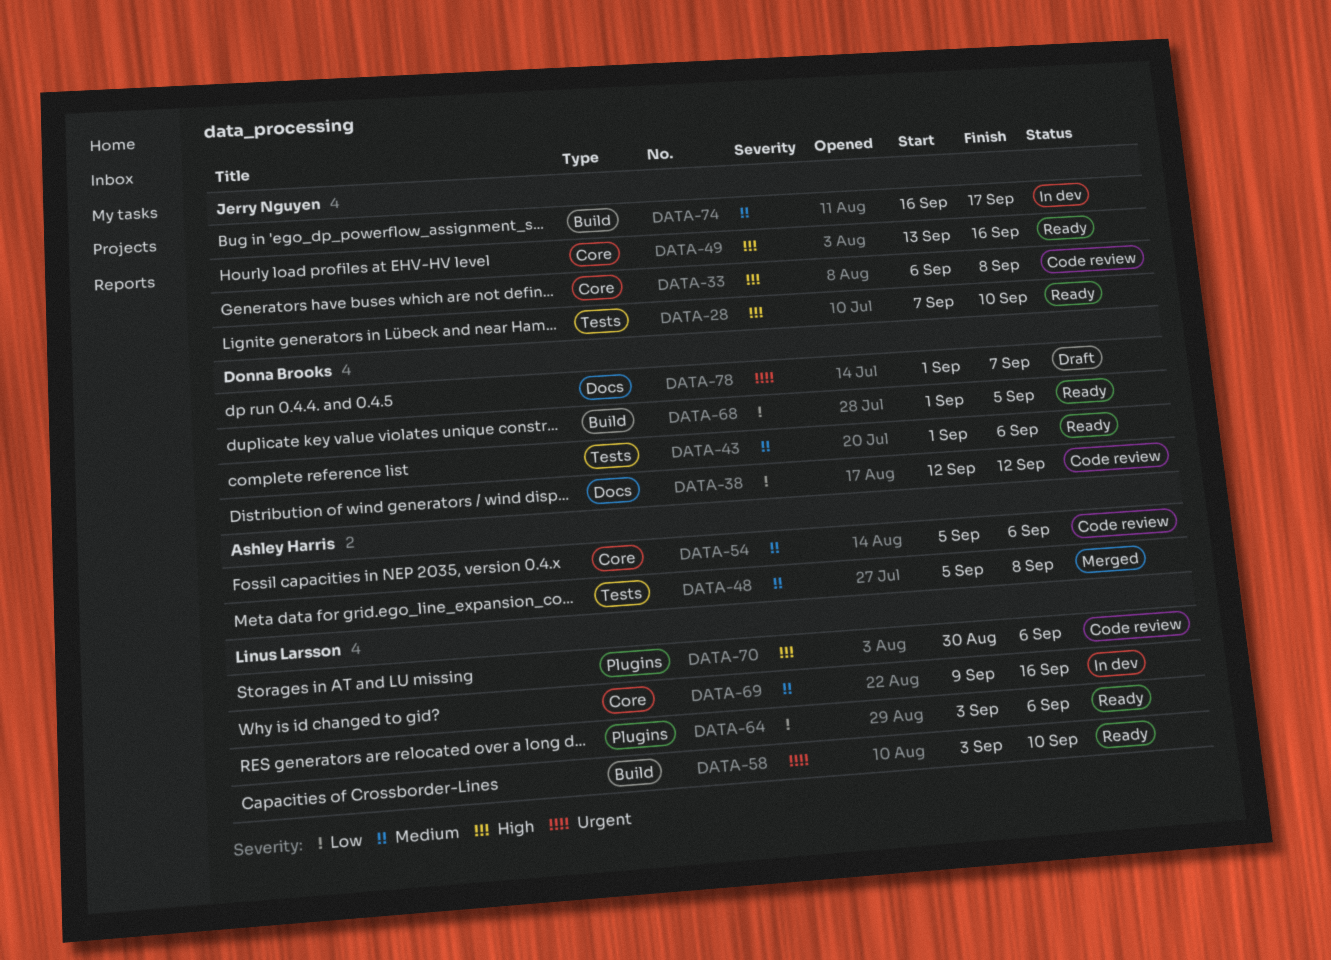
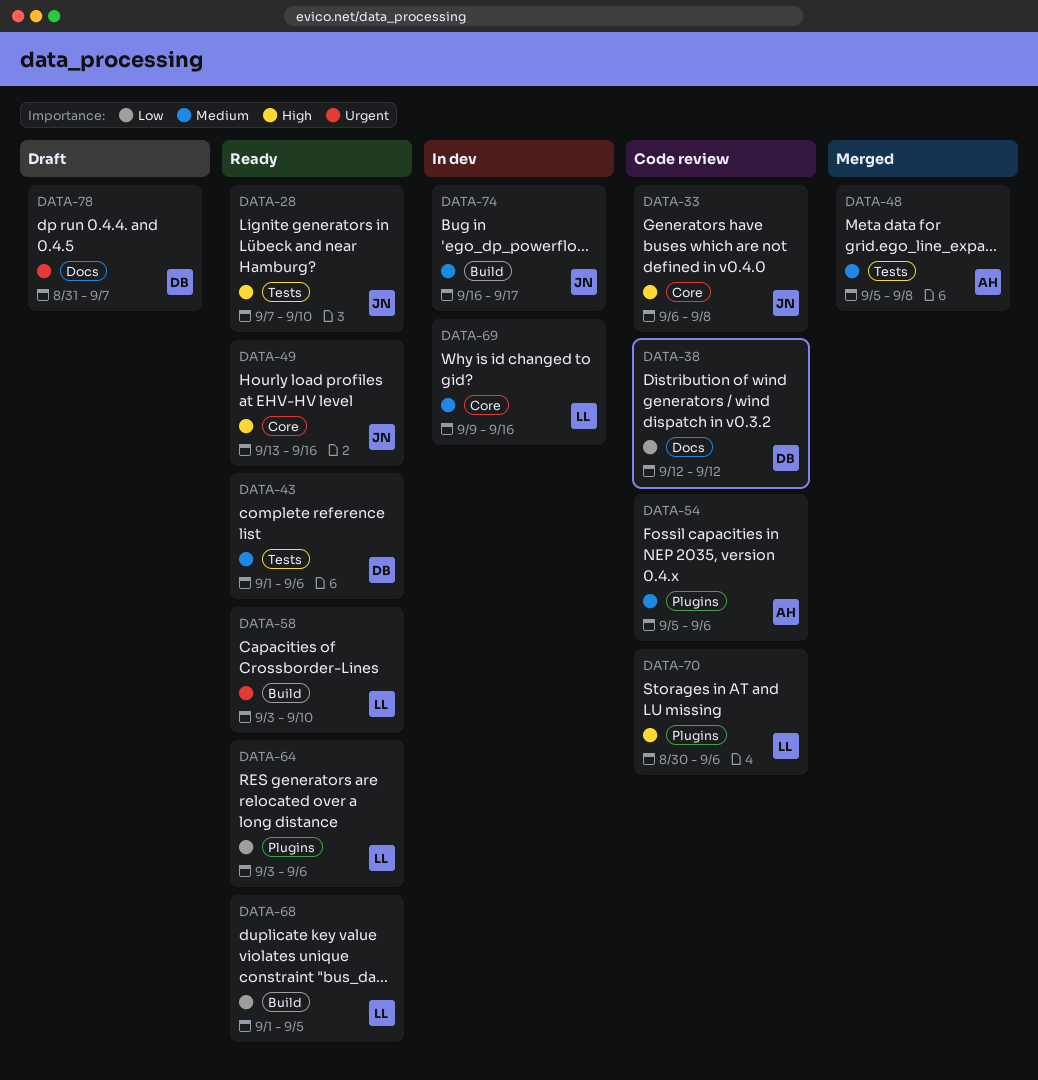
DATA-54, label: Core -> Plugins
DATA-68, owner: Donna Brooks -> Linus Larsson
DATA-78, start: Sep 1 -> Aug 31

